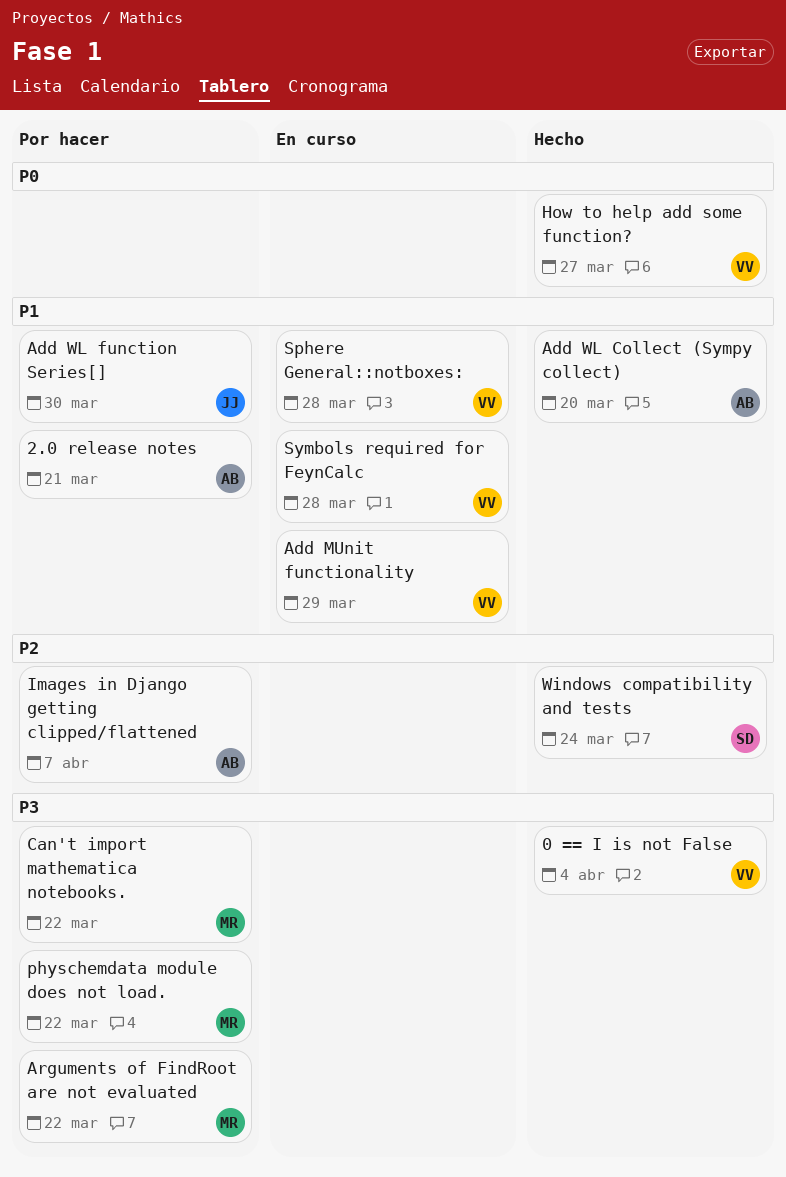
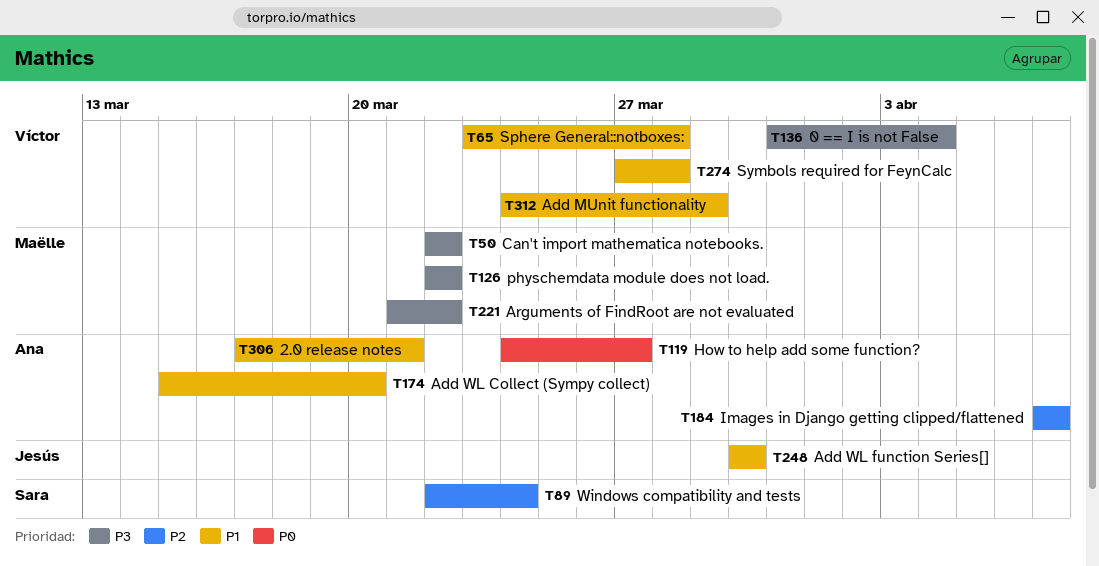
How to help add some function?, owner: Víctor -> Ana

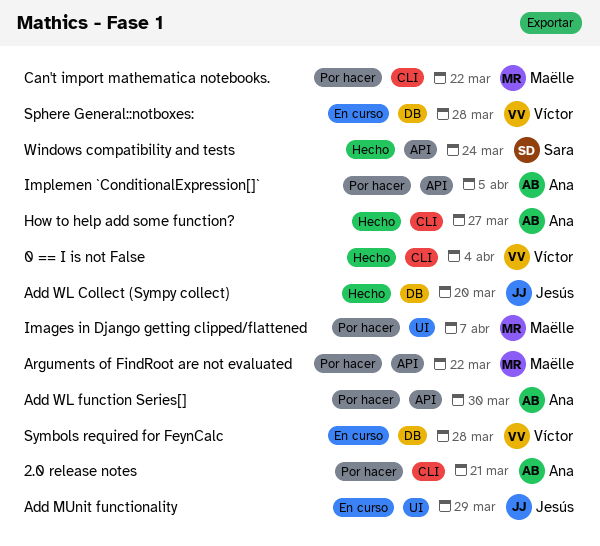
Add MUnit functionality, owner: Víctor -> Jesús
Add WL Collect (Sympy collect), owner: Ana -> Jesús
Add WL function Series[], owner: Jesús -> Ana
Images in Django getting clipped/flattened, owner: Ana -> Maëlle
Implemen `ConditionalExpression[]`: none -> present
physchemdata module does not load.: present -> none

